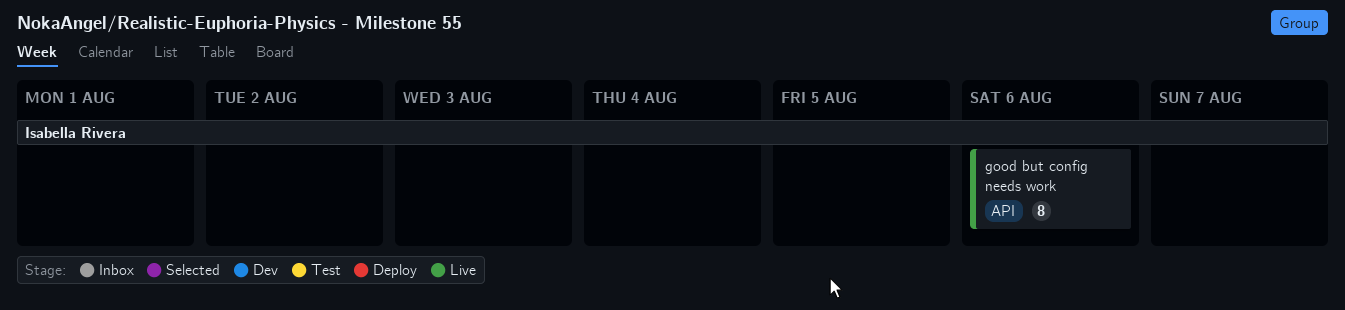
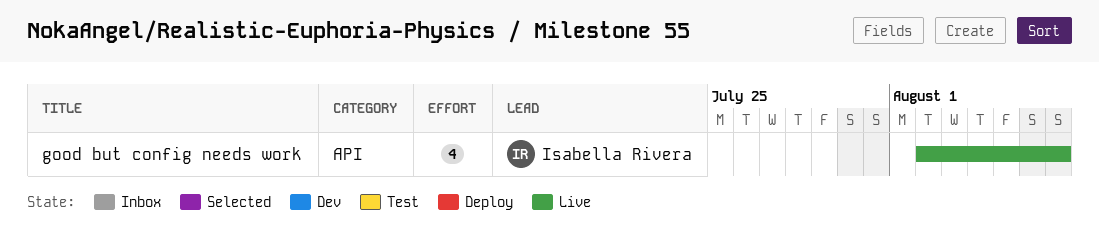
good but config needs work, estimate: 8 -> 4
good but config needs work, due: Aug 6 -> Aug 7

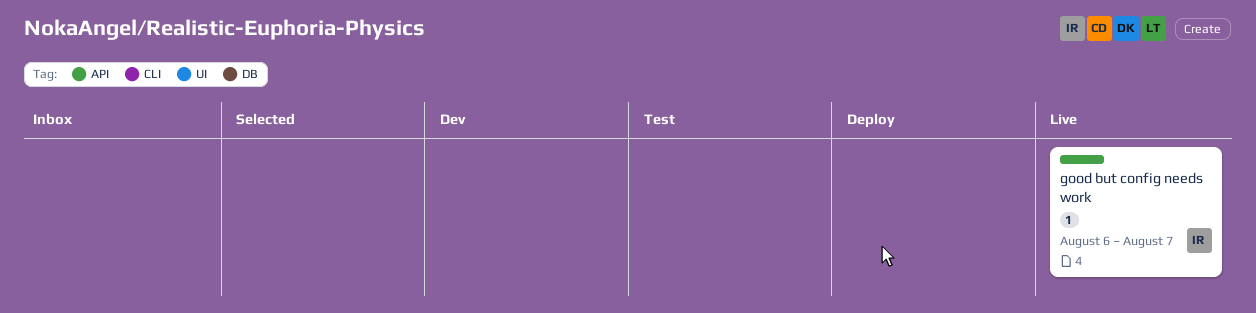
good but config needs work, estimate: 4 -> 1
good but config needs work, start: Aug 2 -> Aug 6

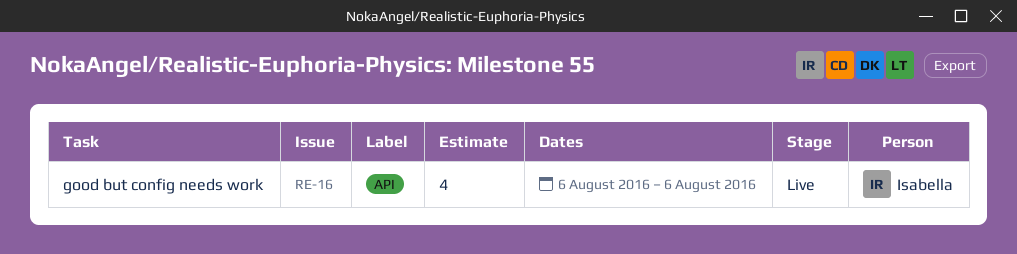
good but config needs work, estimate: 1 -> 4
good but config needs work, due: Aug 7 -> Aug 6

